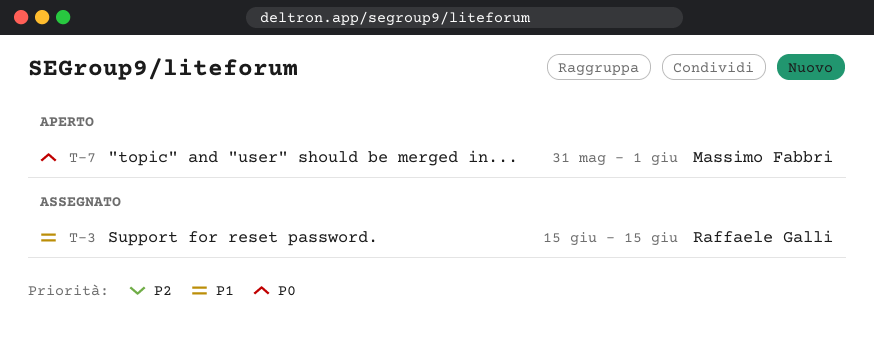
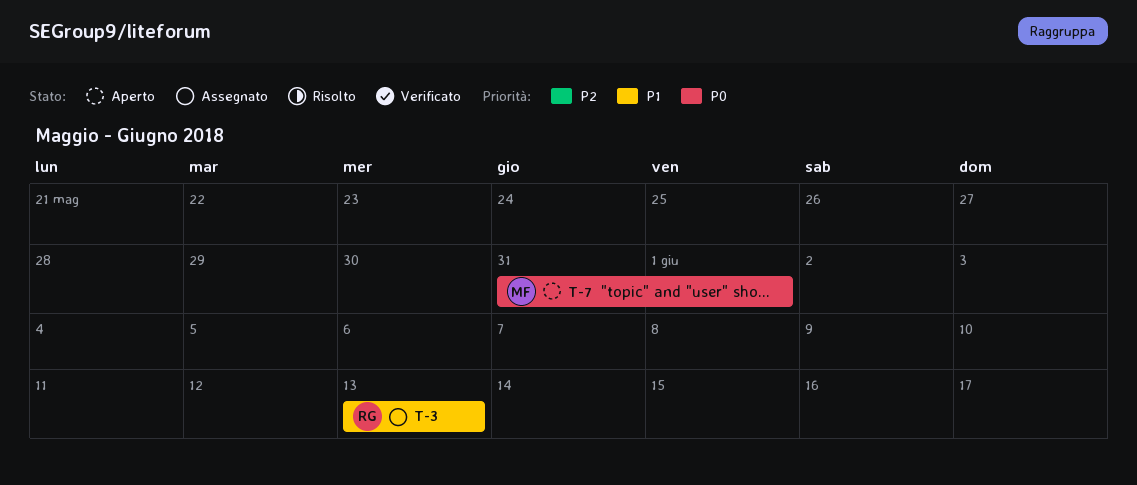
T-3, start: Jun 15 -> Jun 13
T-3, due: Jun 15 -> Jun 13

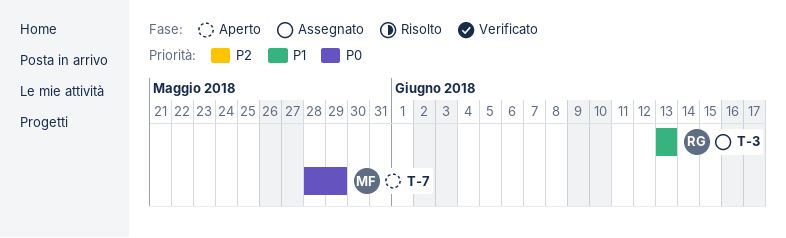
T-7, start: May 31 -> May 28
T-7, due: Jun 1 -> May 29

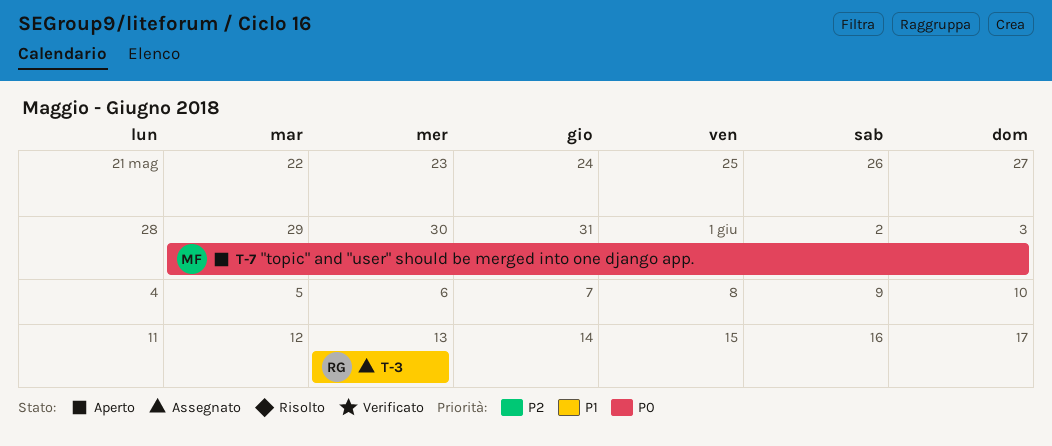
T-7, start: May 28 -> May 29
T-7, due: May 29 -> Jun 3

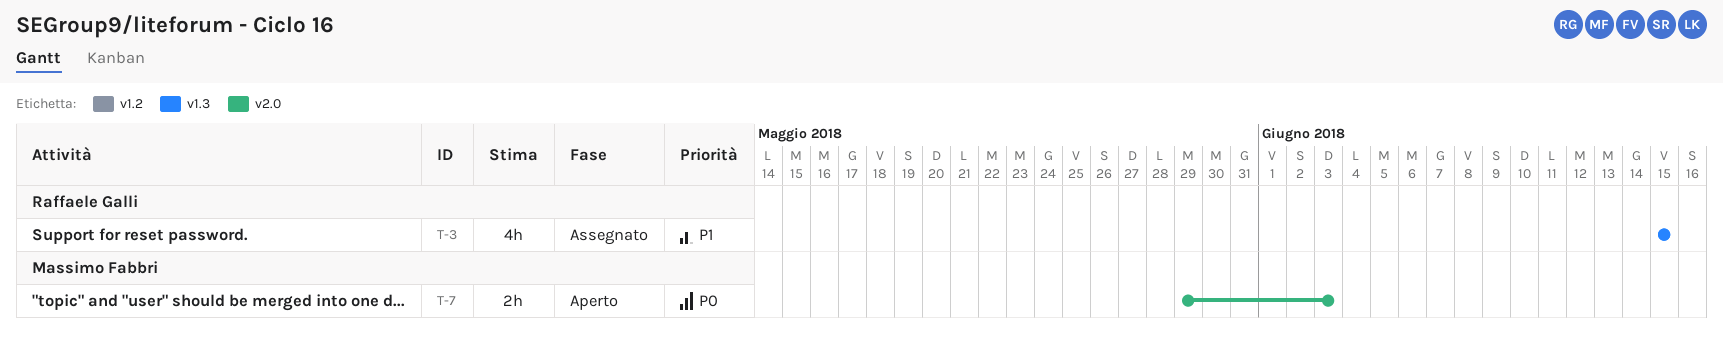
T-3, start: Jun 13 -> Jun 15
T-3, due: Jun 13 -> Jun 15

